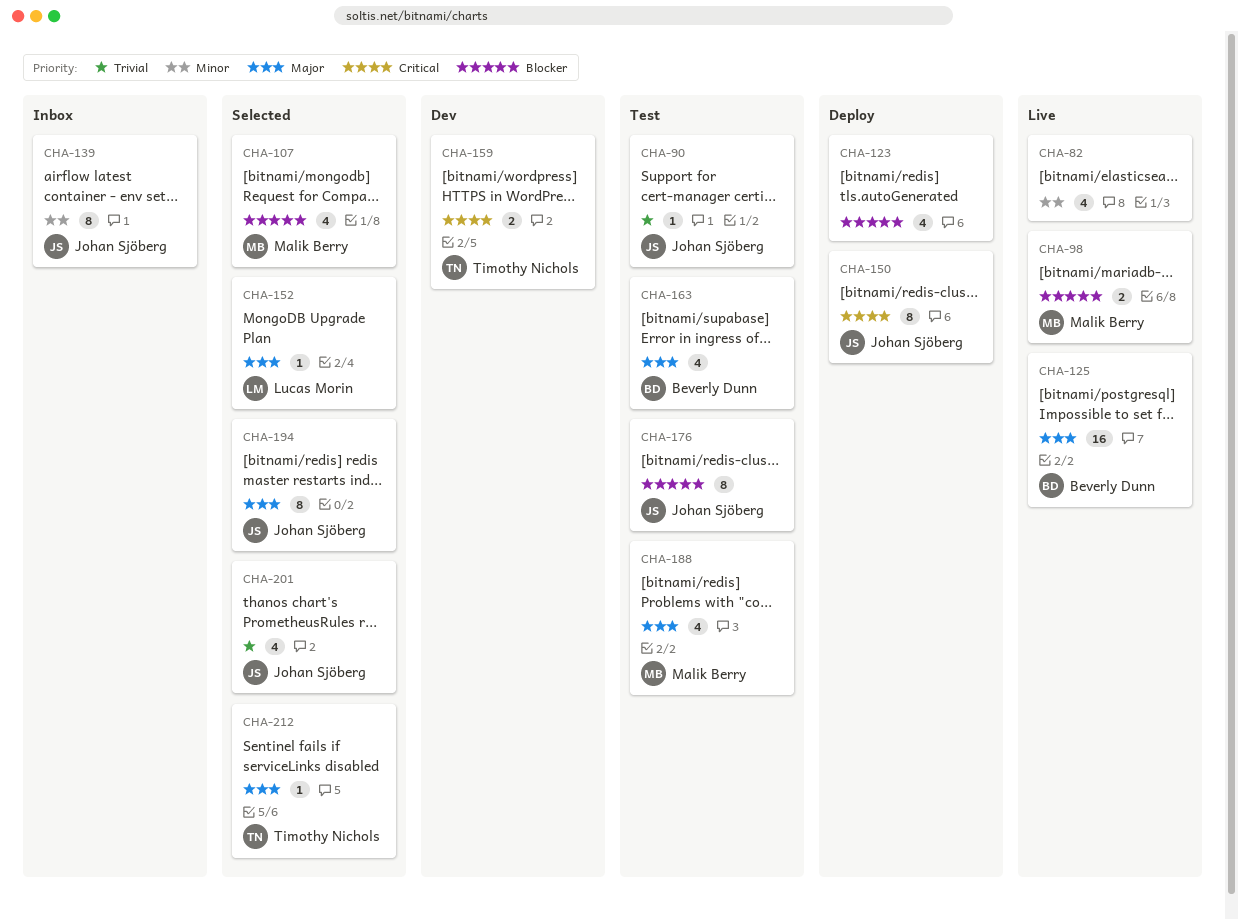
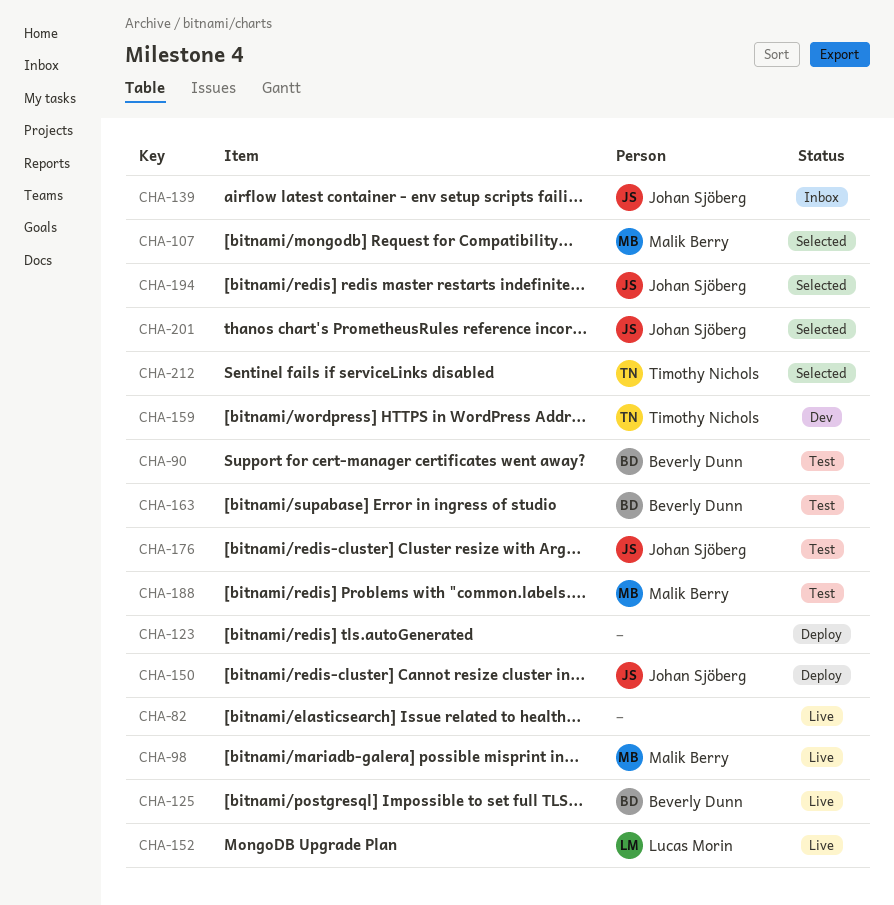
CHA-90, owner: Johan Sjöberg -> Beverly Dunn
CHA-152, status: Selected -> Live

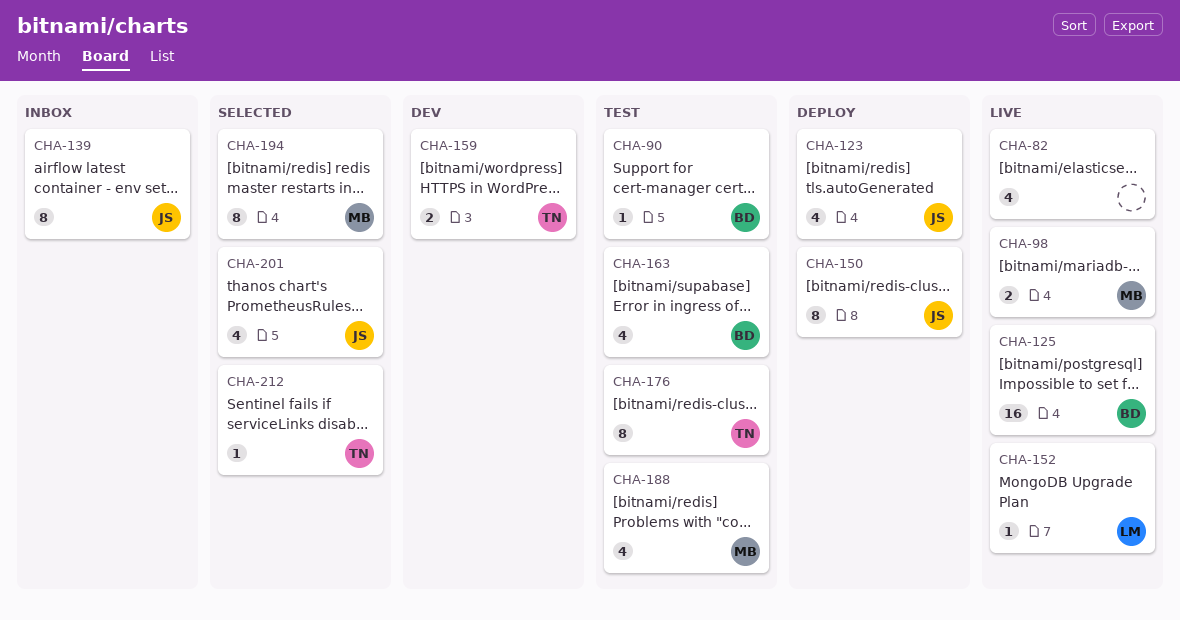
CHA-107: present -> none
CHA-123, owner: none -> Johan Sjöberg
CHA-176, owner: Johan Sjöberg -> Timothy Nichols
CHA-194, owner: Johan Sjöberg -> Malik Berry

